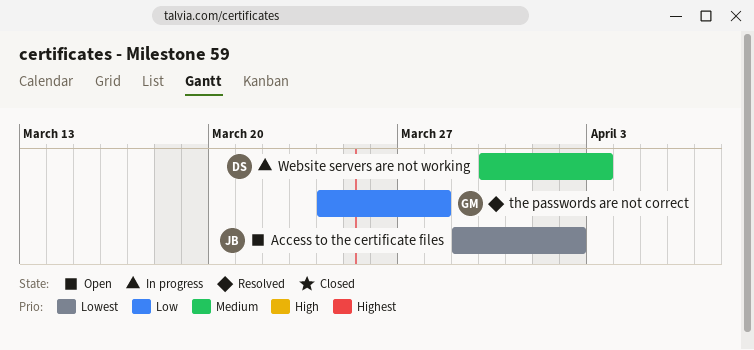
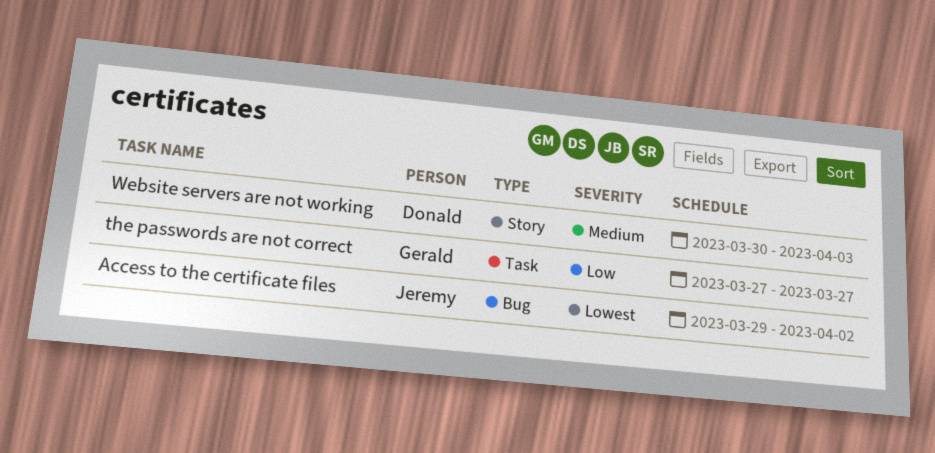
the passwords are not correct, start: Mar 24 -> Mar 27
the passwords are not correct, due: Mar 28 -> Mar 27

